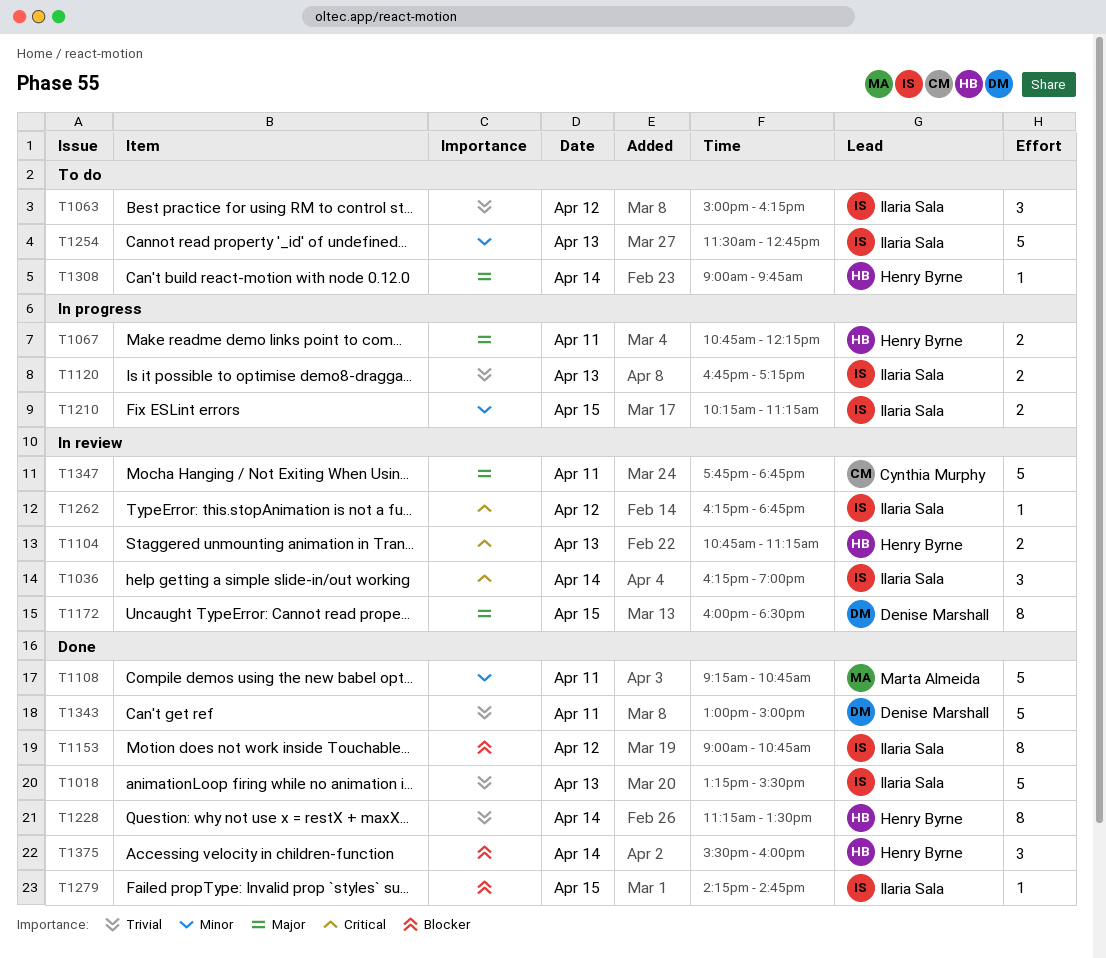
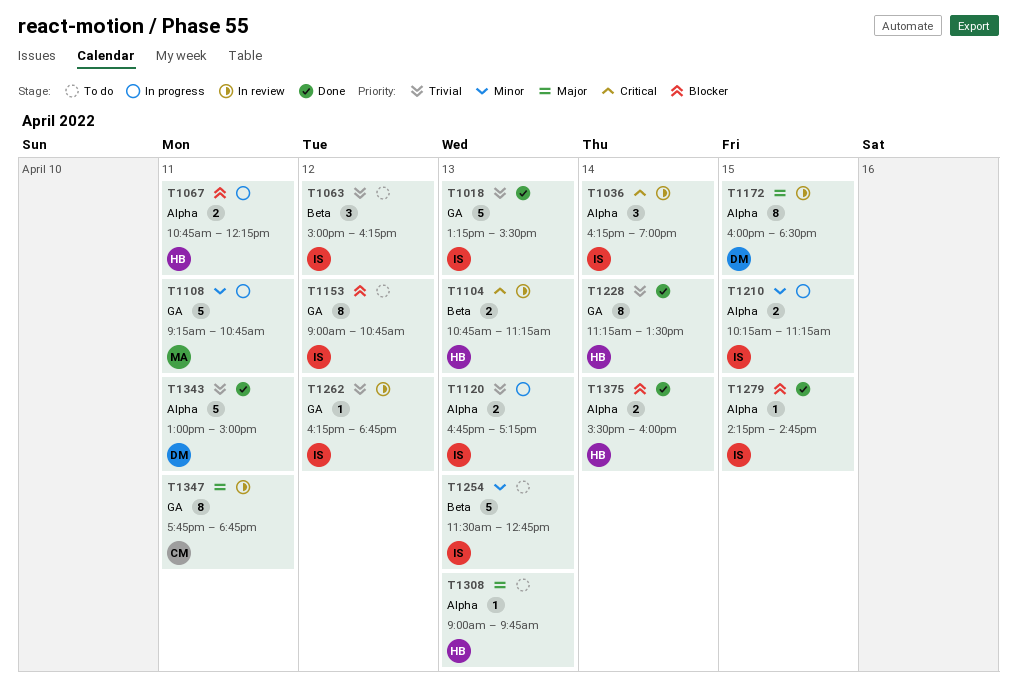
T1067, priority: Major -> Blocker
T1108, status: Done -> In progress
T1153, status: Done -> To do
T1262, priority: Critical -> Trivial
T1308, day: Apr 14 -> Apr 13
T1347, estimate: 5 -> 8
T1375, estimate: 3 -> 2

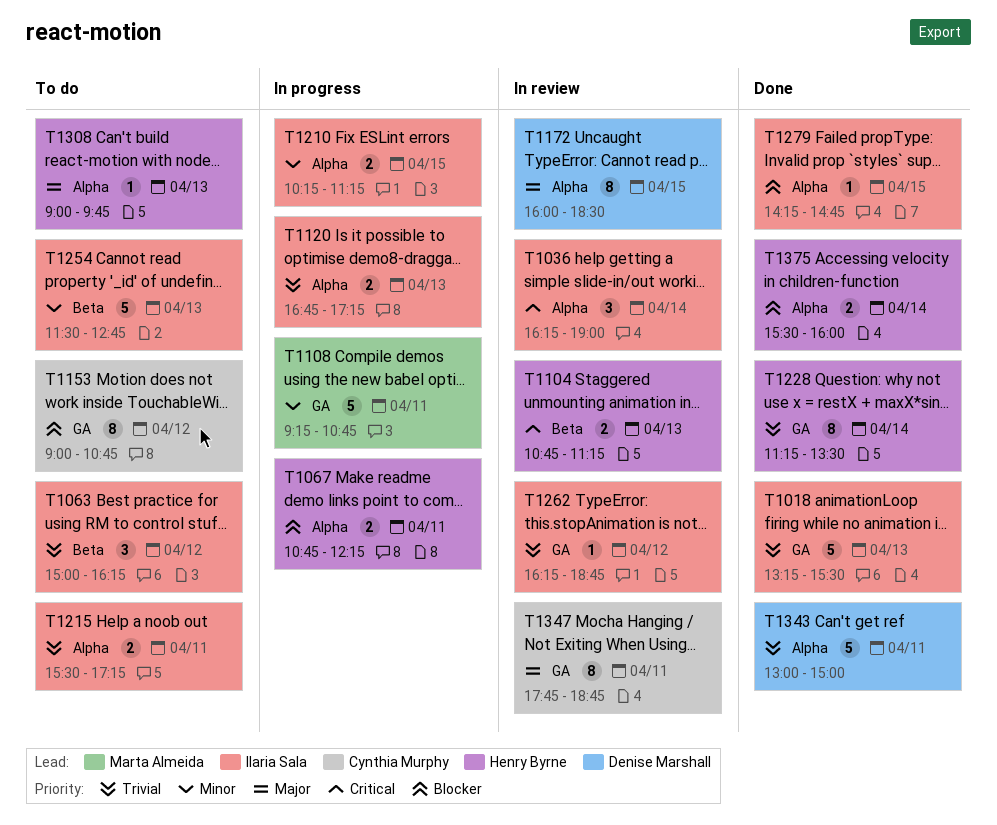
T1153, owner: Ilaria Sala -> Cynthia Murphy
T1215: none -> present

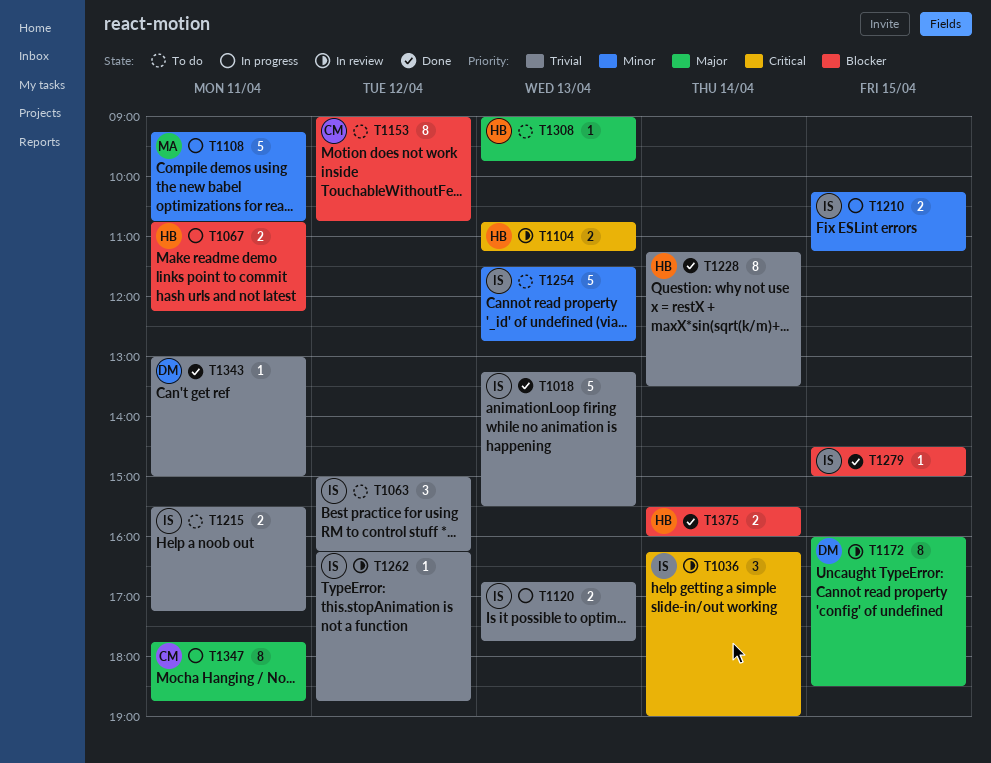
T1120, ends: 17:15 -> 17:45
T1279, begins: 14:15 -> 14:30
T1279, ends: 14:45 -> 15:00
T1343, estimate: 5 -> 1
T1347, status: In review -> In progress

